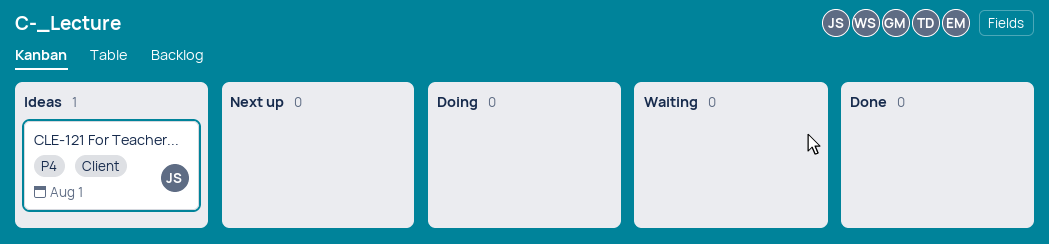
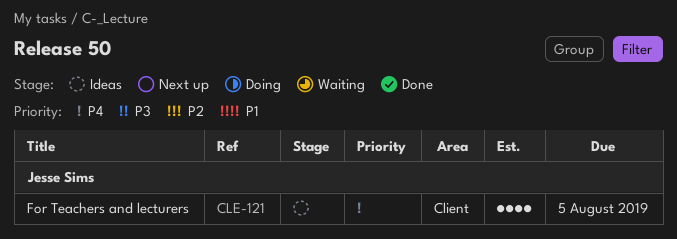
CLE-121, due: Aug 1 -> Aug 5

